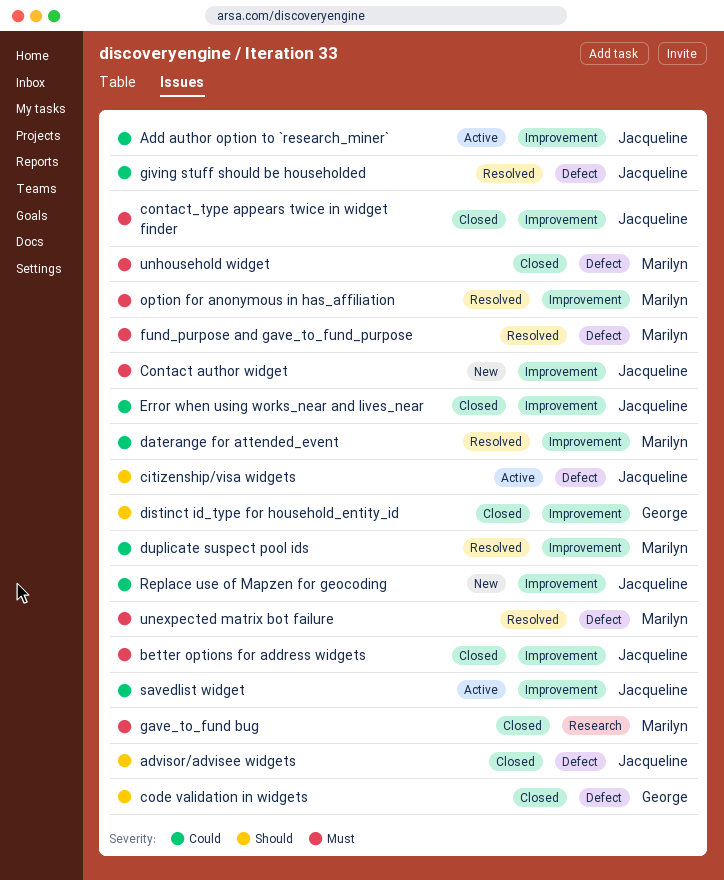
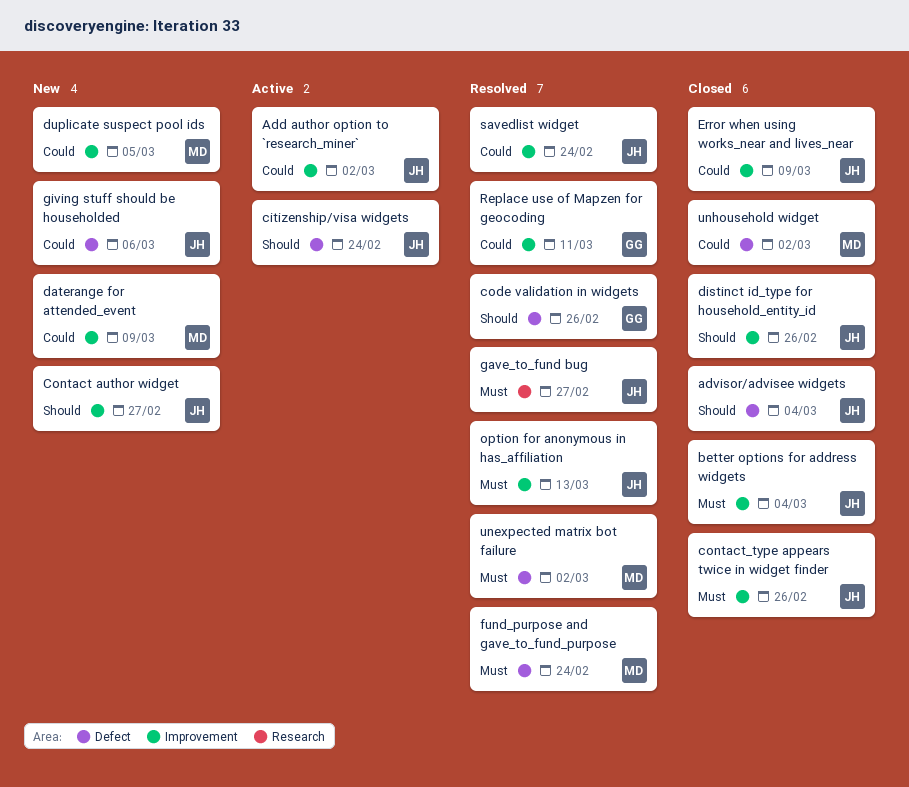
code validation in widgets, status: Closed -> Resolved
Contact author widget, priority: Must -> Should
daterange for attended_event, status: Resolved -> New
distinct id_type for household_entity_id, owner: George -> Jacqueline
duplicate suspect pool ids, status: Resolved -> New
gave_to_fund bug, status: Closed -> Resolved
gave_to_fund bug, owner: Marilyn -> Jacqueline
giving stuff should be householded, status: Resolved -> New
option for anonymous in has_affiliation, owner: Marilyn -> Jacqueline
Replace use of Mapzen for geocoding, status: New -> Resolved
Replace use of Mapzen for geocoding, owner: Jacqueline -> George
savedlist widget, status: Active -> Resolved
unhousehold widget, priority: Must -> Could

